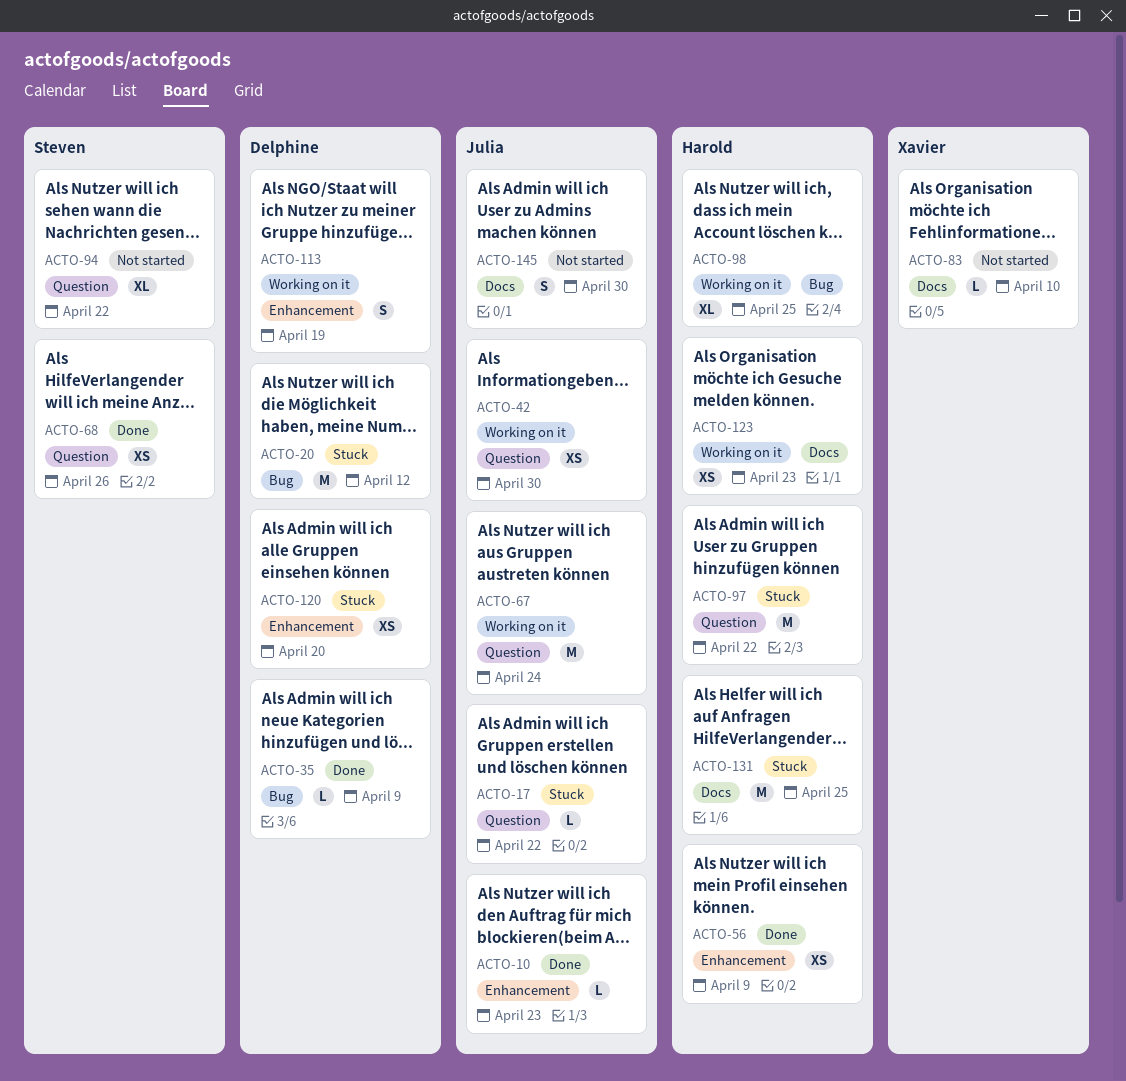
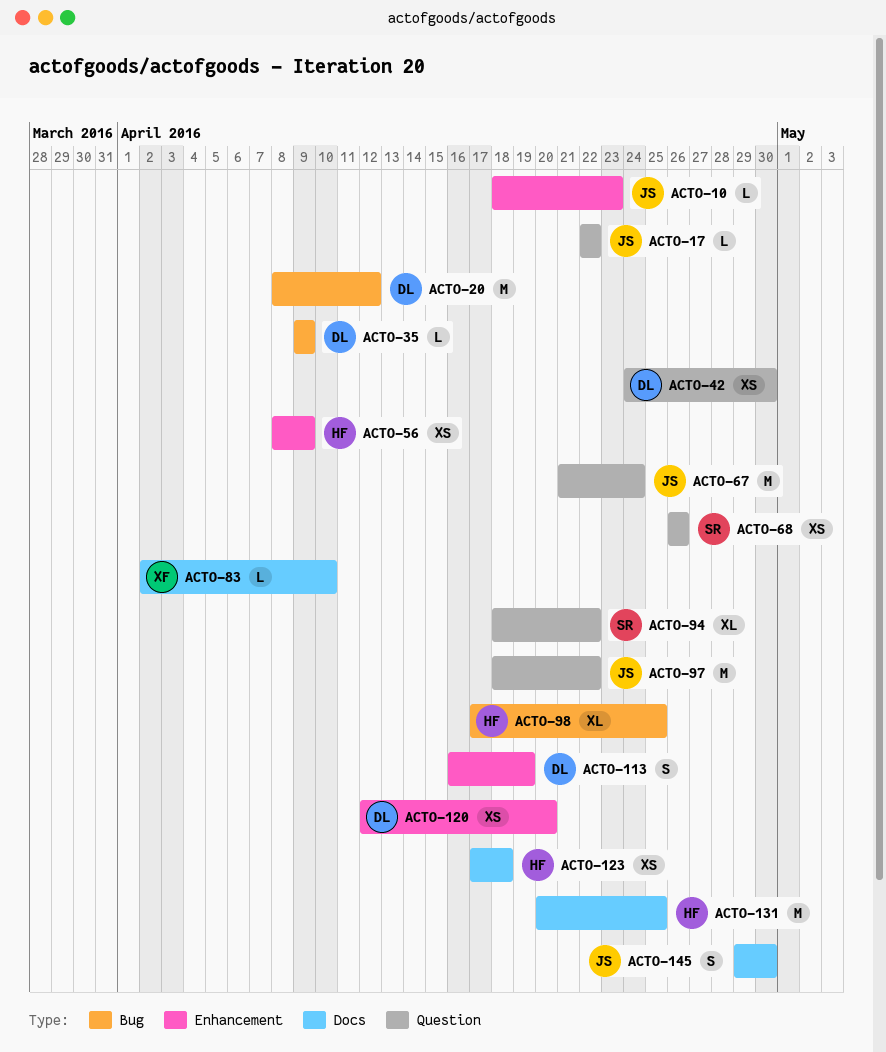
ACTO-42, owner: Julia -> Delphine
ACTO-97, owner: Harold -> Julia
ACTO-123, due: Apr 23 -> Apr 18

